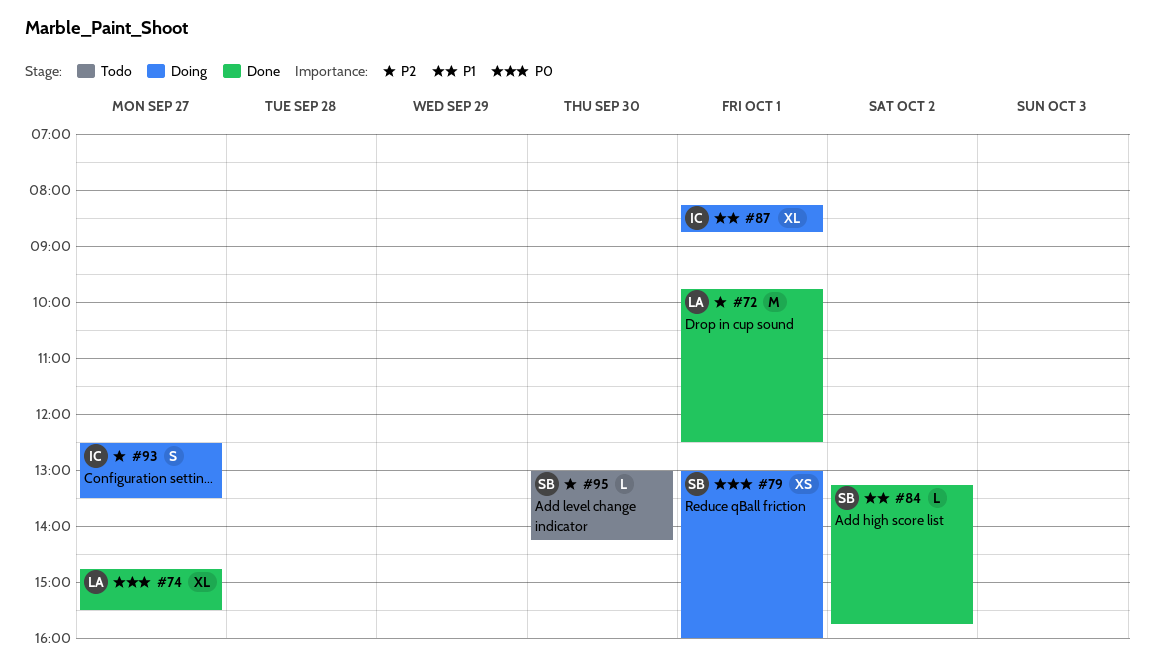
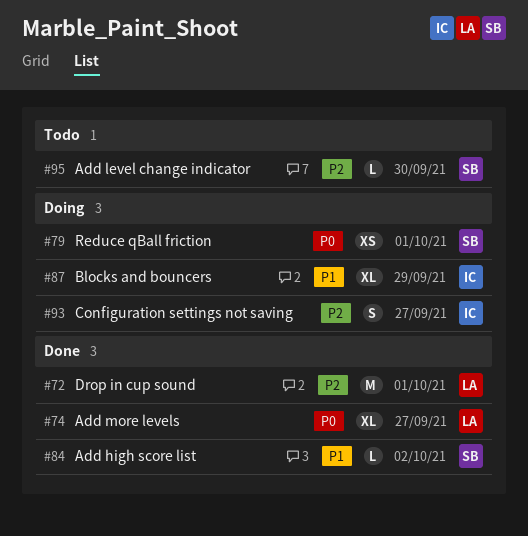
#87, day: Oct 1 -> Sep 29

